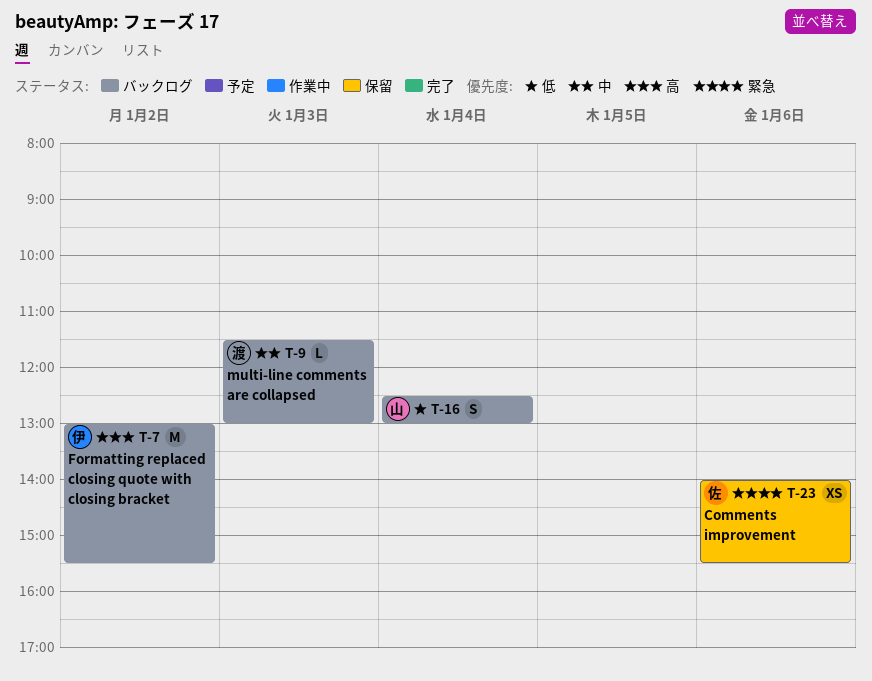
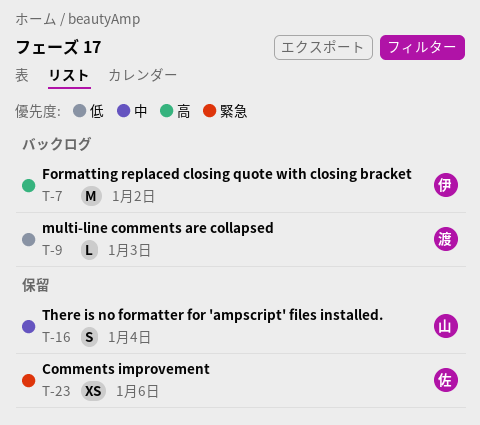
T-9, priority: 中 -> 低
T-16, status: バックログ -> 保留
T-16, priority: 低 -> 中

